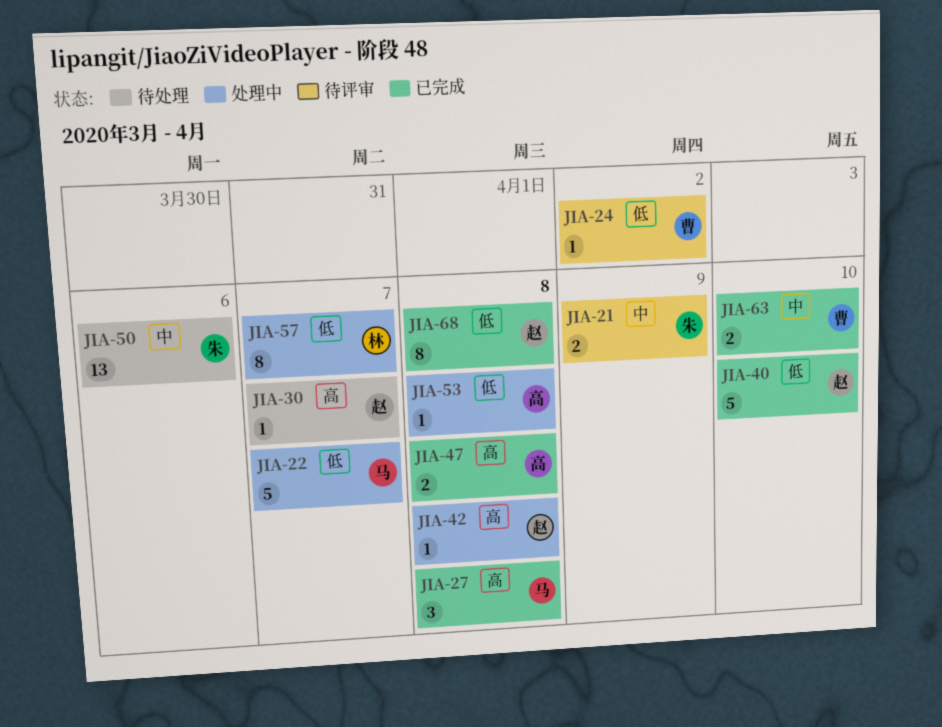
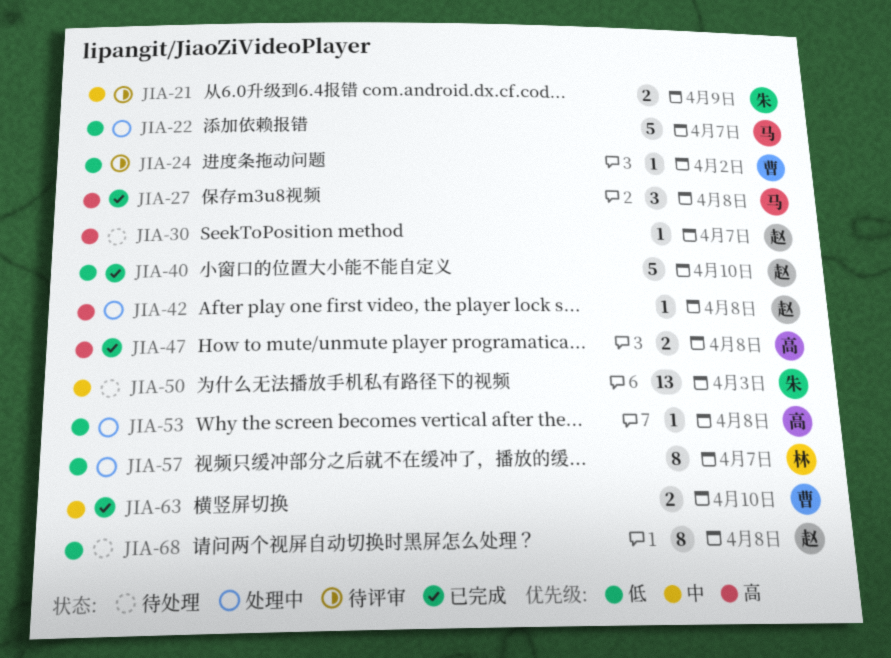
JIA-50, due: Apr 6 -> Apr 3
JIA-68, status: 已完成 -> 待处理

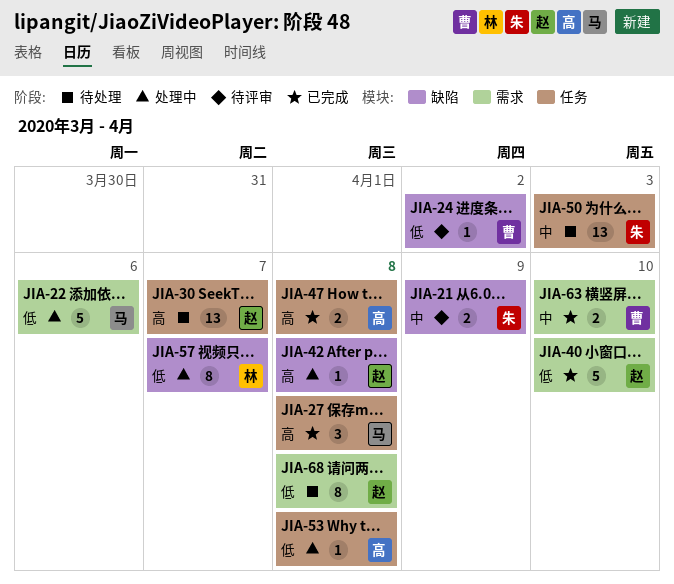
JIA-22, due: Apr 7 -> Apr 6
JIA-30, estimate: 1 -> 13

